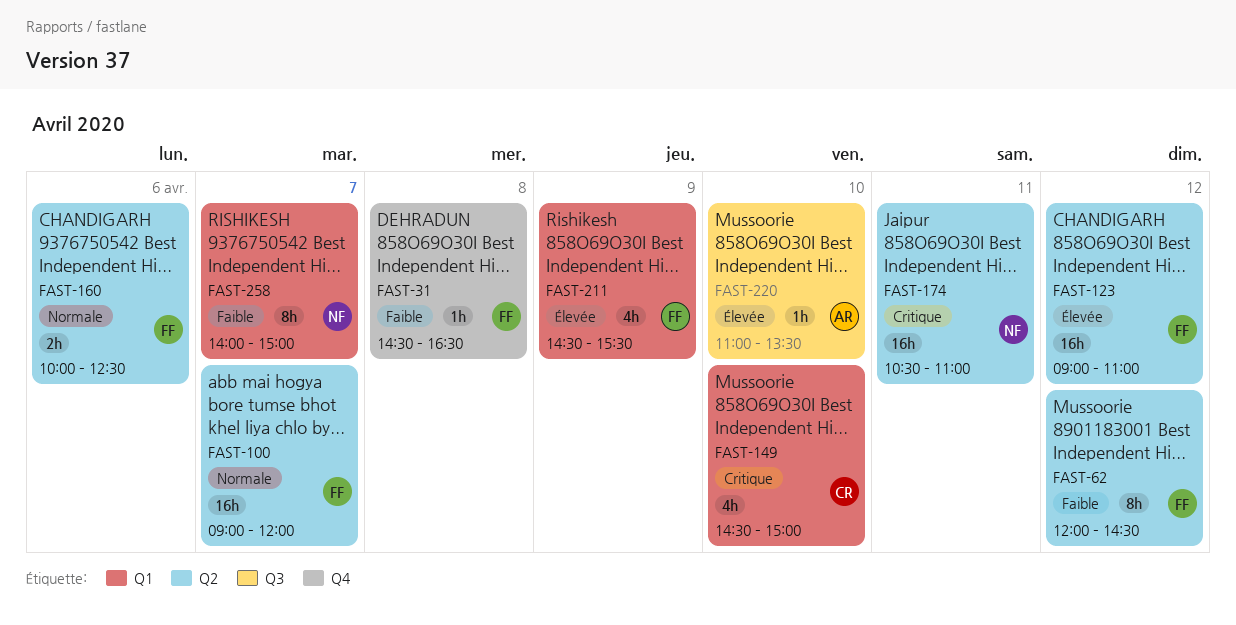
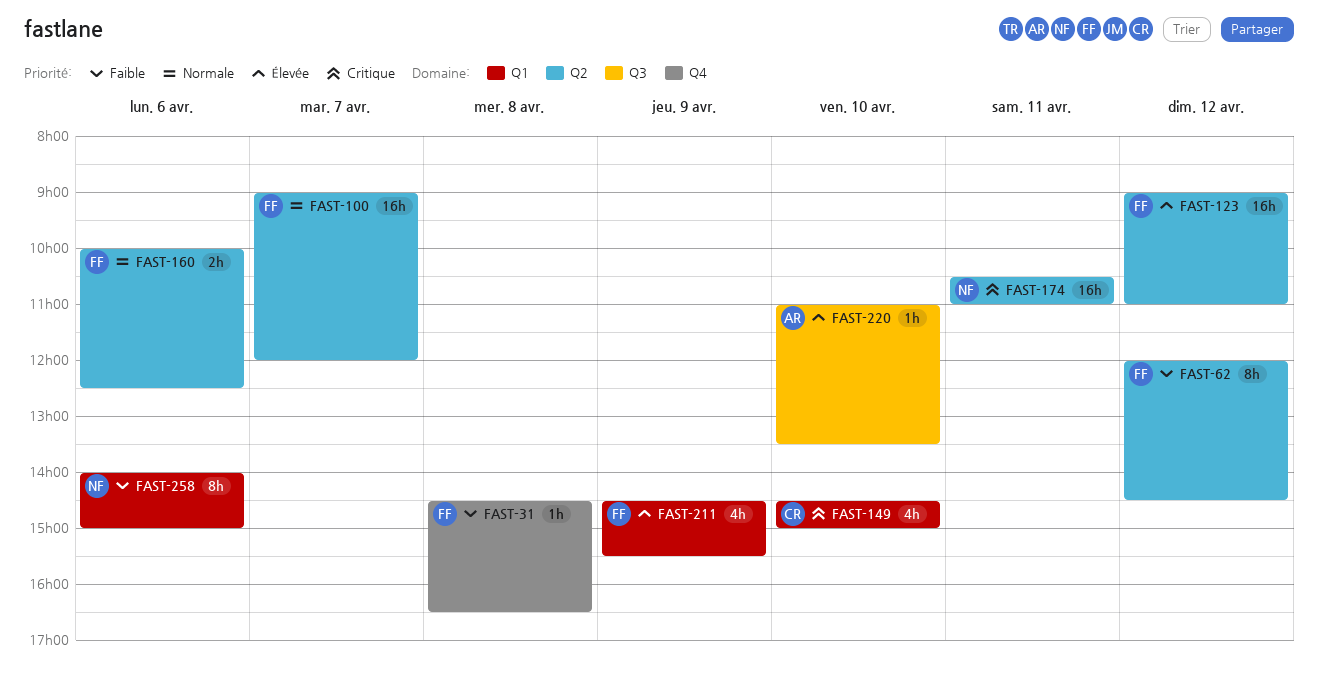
FAST-258, day: Apr 7 -> Apr 6

